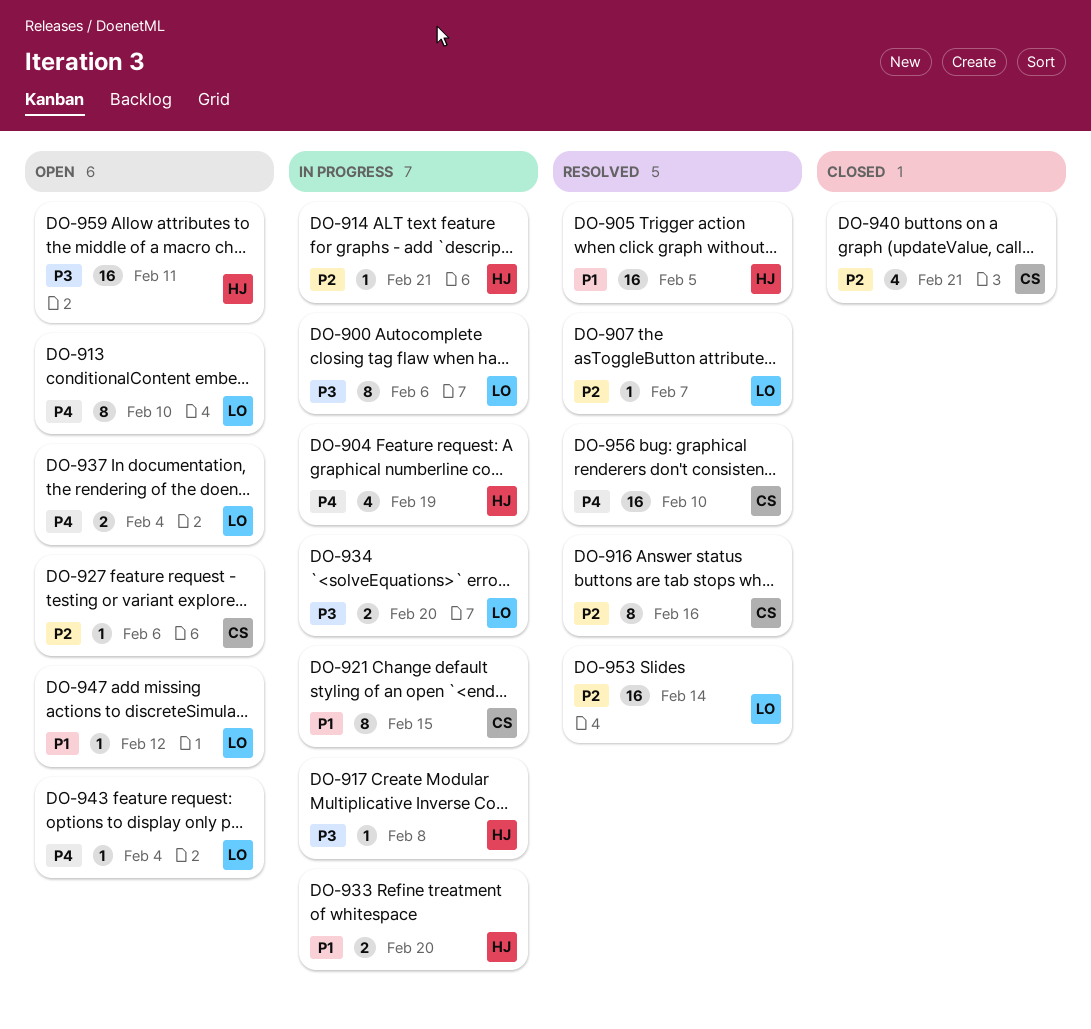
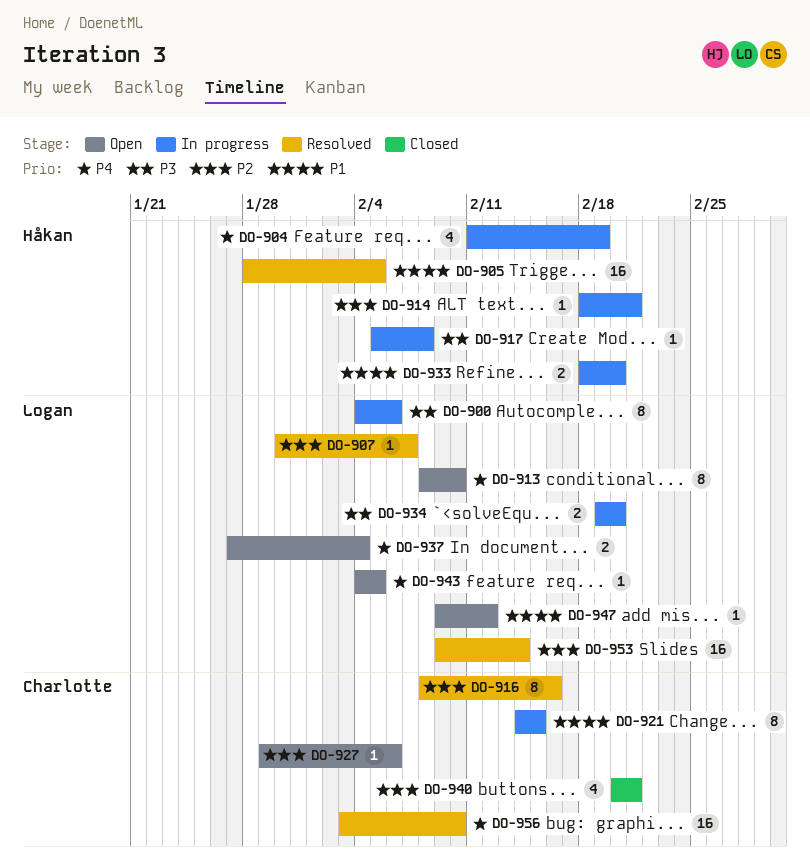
DO-943, due: Feb 4 -> Feb 5
DO-959: present -> none

